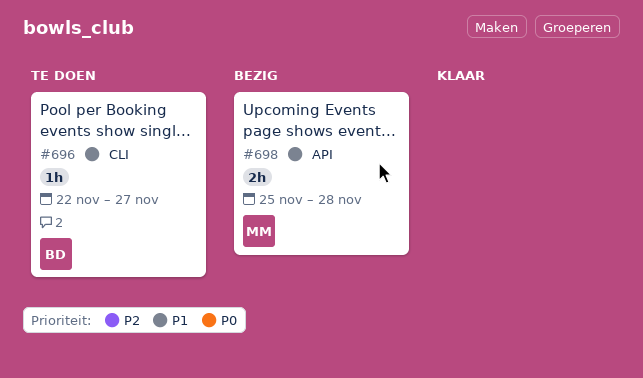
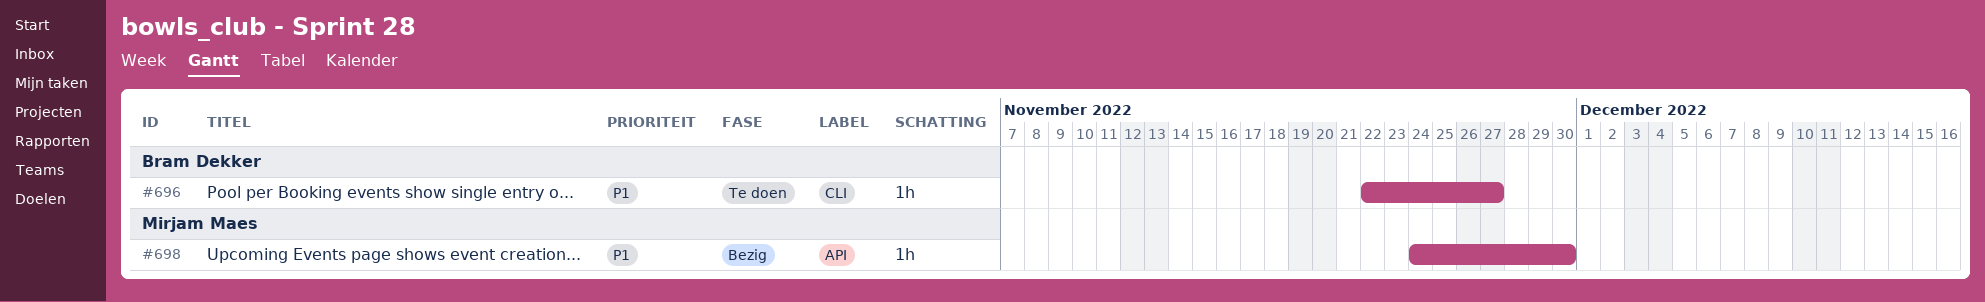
#698, estimate: 2h -> 1h
#698, start: Nov 25 -> Nov 24
#698, due: Nov 28 -> Nov 30

